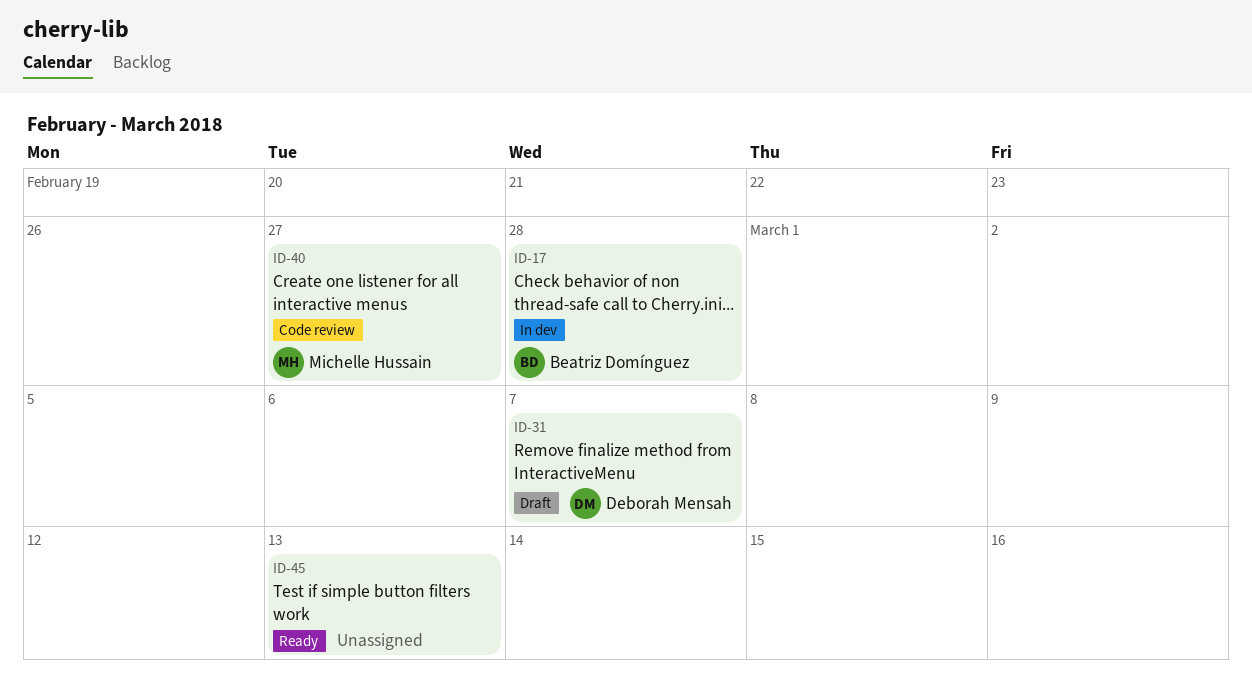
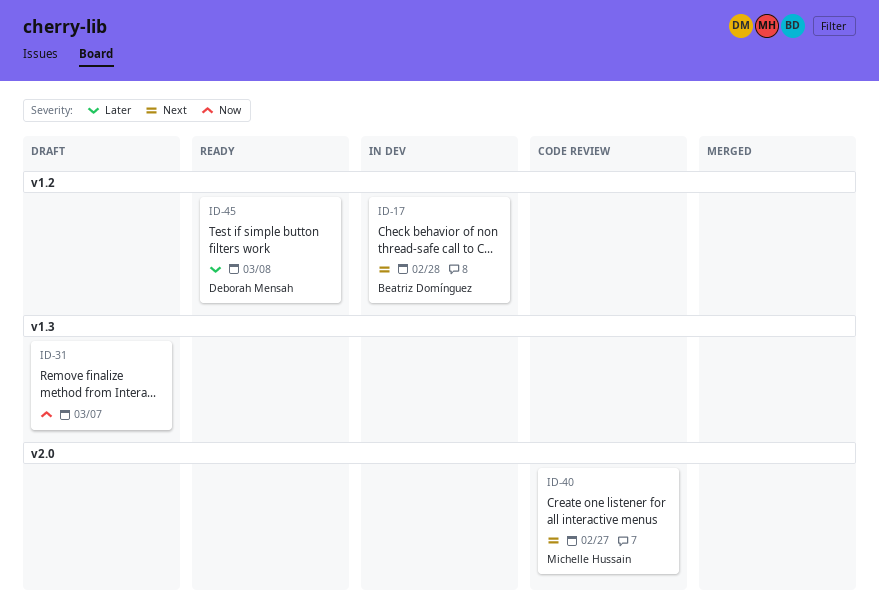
ID-31, owner: Deborah Mensah -> none
ID-45, owner: none -> Deborah Mensah
ID-45, due: Mar 13 -> Mar 8

